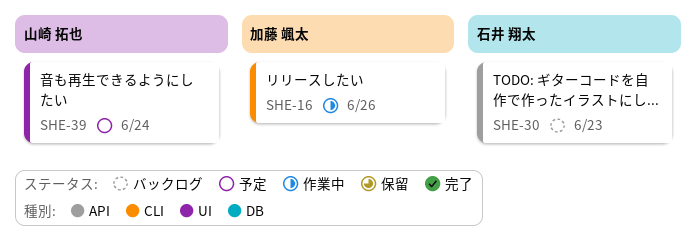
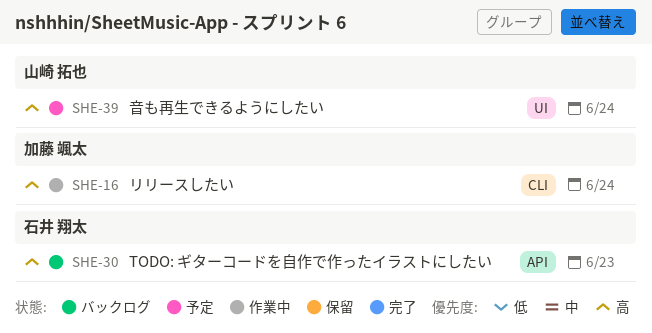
SHE-16, due: Jun 26 -> Jun 24

